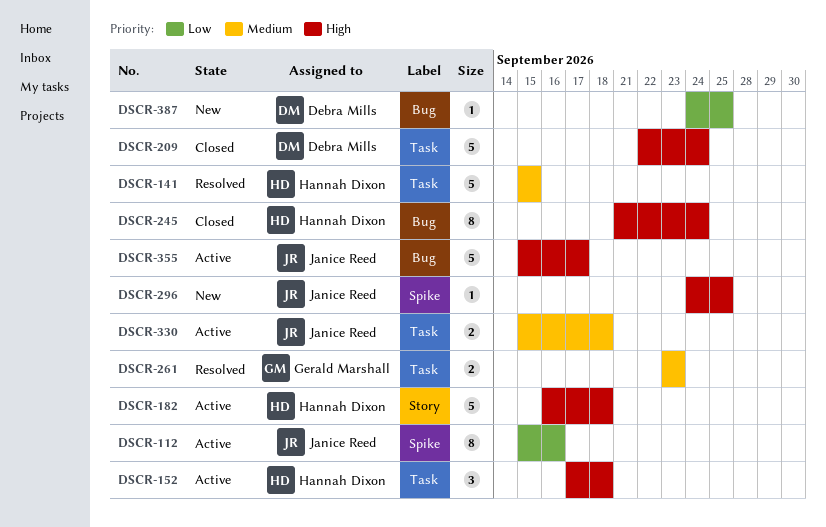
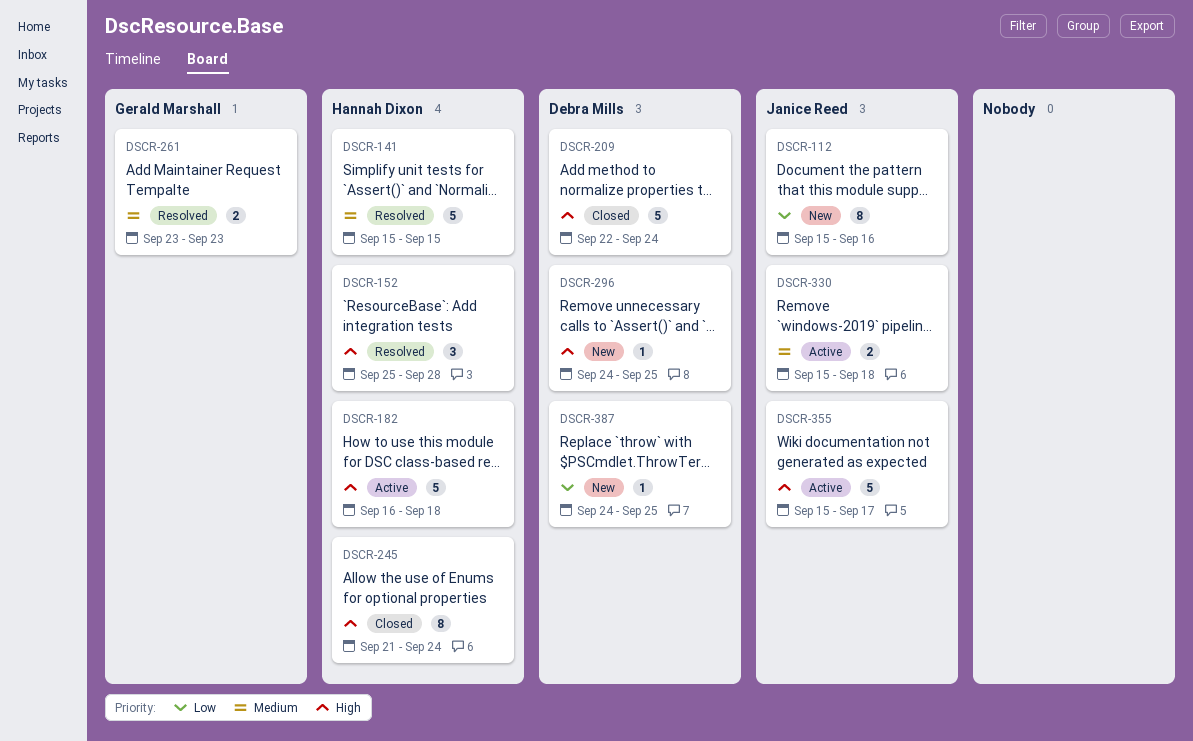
DSCR-112, status: Active -> New
DSCR-152, status: Active -> Resolved
DSCR-152, start: Sep 17 -> Sep 25
DSCR-152, due: Sep 18 -> Sep 28
DSCR-296, owner: Janice Reed -> Debra Mills

